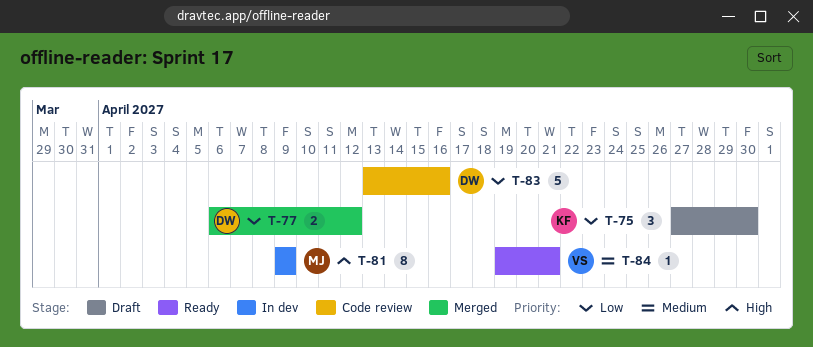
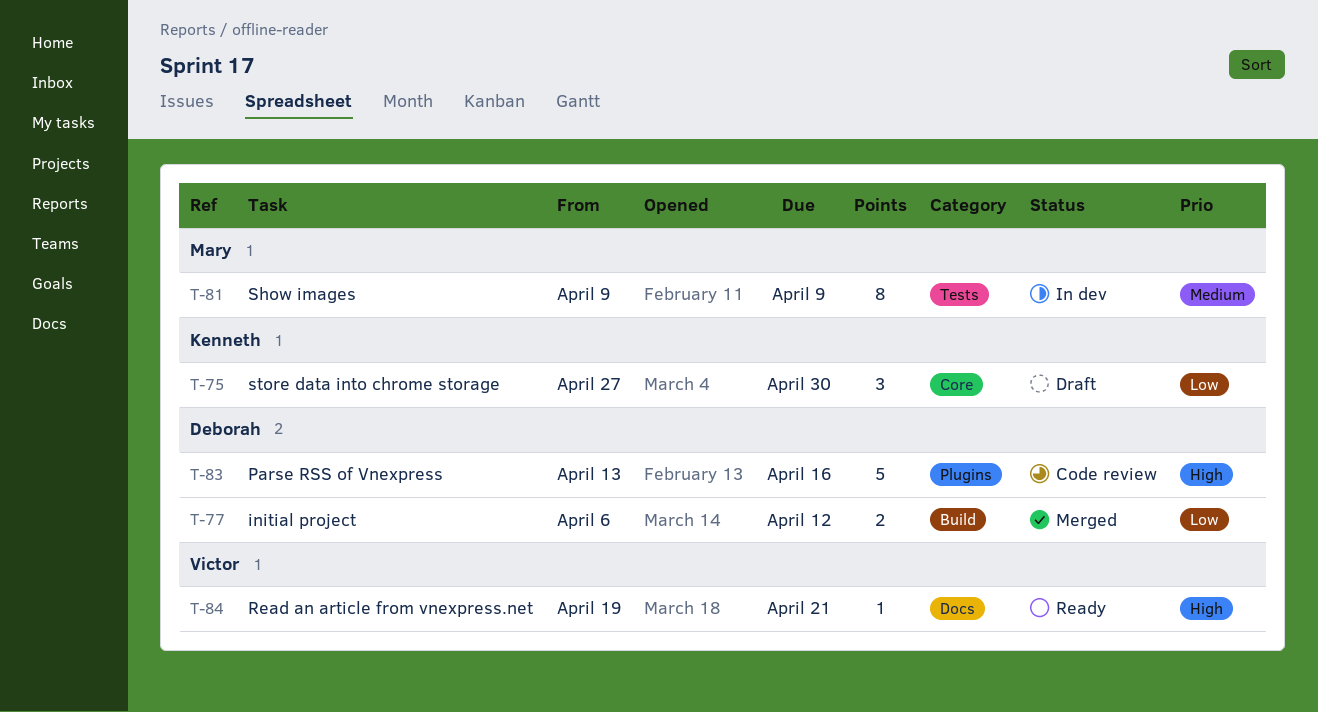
T-81, priority: High -> Medium
T-83, priority: Low -> High
T-84, priority: Medium -> High

